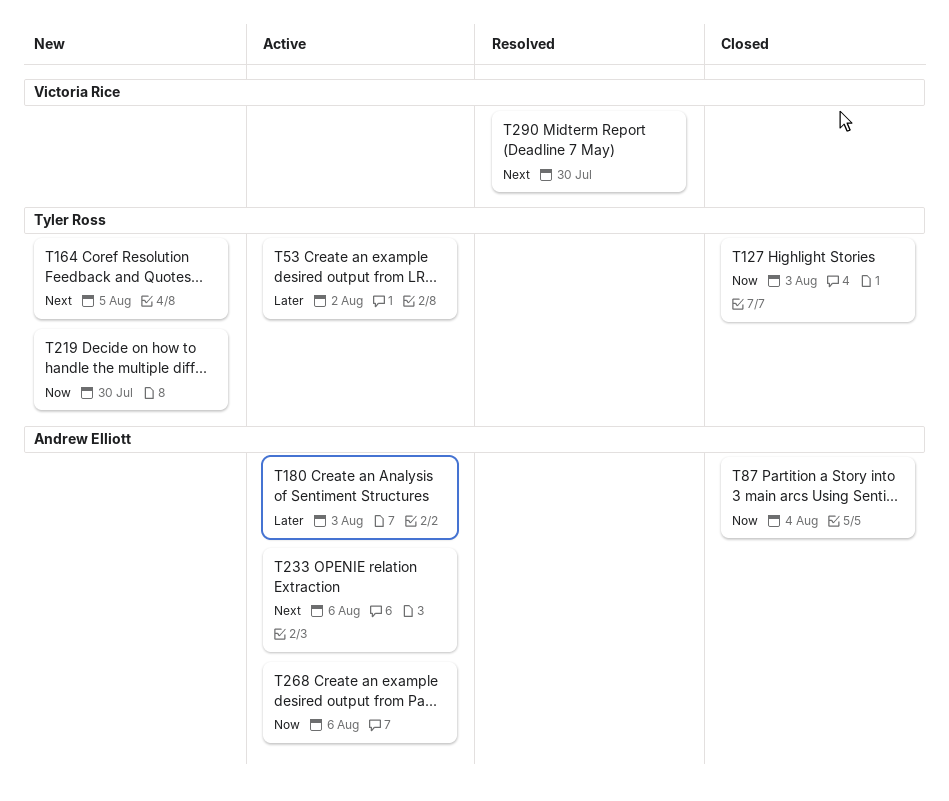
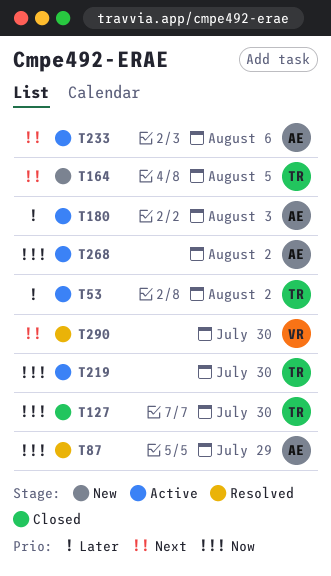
T87, status: Closed -> Resolved
T87, due: Aug 4 -> Jul 29
T127, due: Aug 3 -> Jul 30
T219, status: New -> Active
T268, due: Aug 6 -> Aug 2

